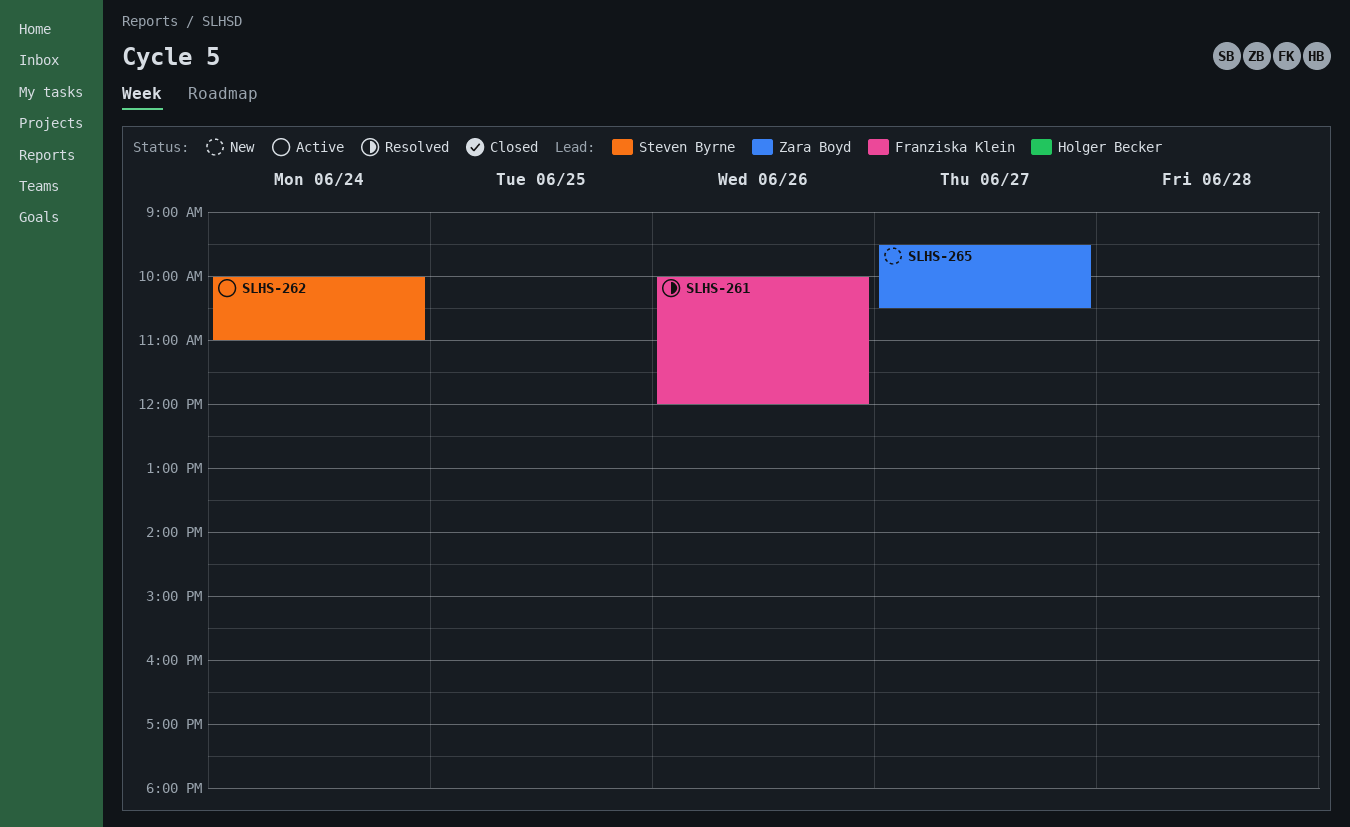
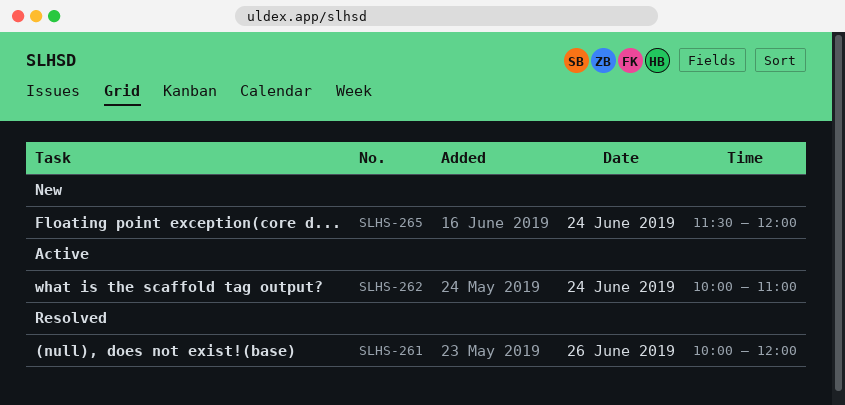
SLHS-265, day: Jun 27 -> Jun 24
SLHS-265, begins: 09:30 -> 11:30
SLHS-265, ends: 10:30 -> 12:00

